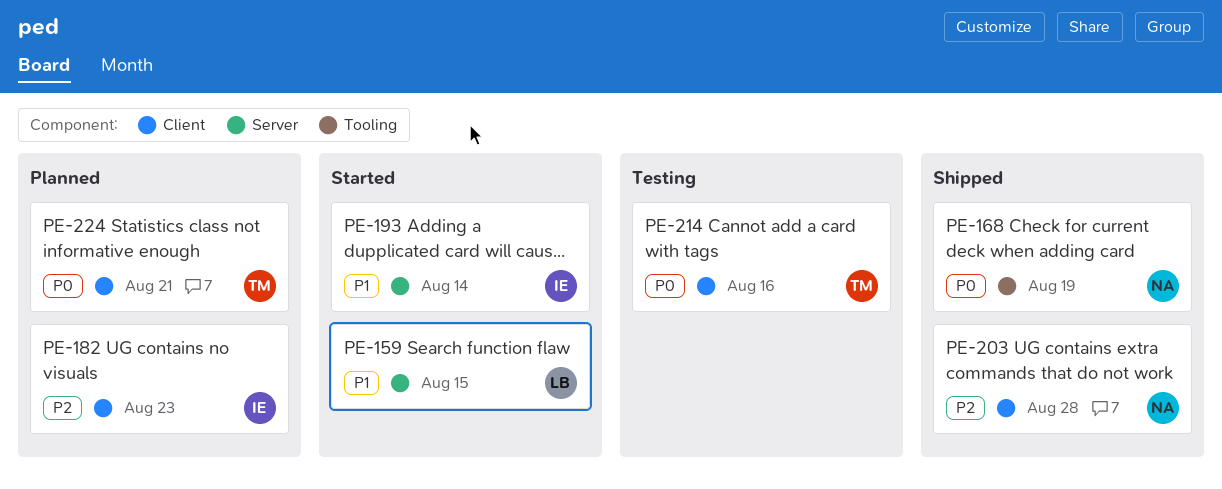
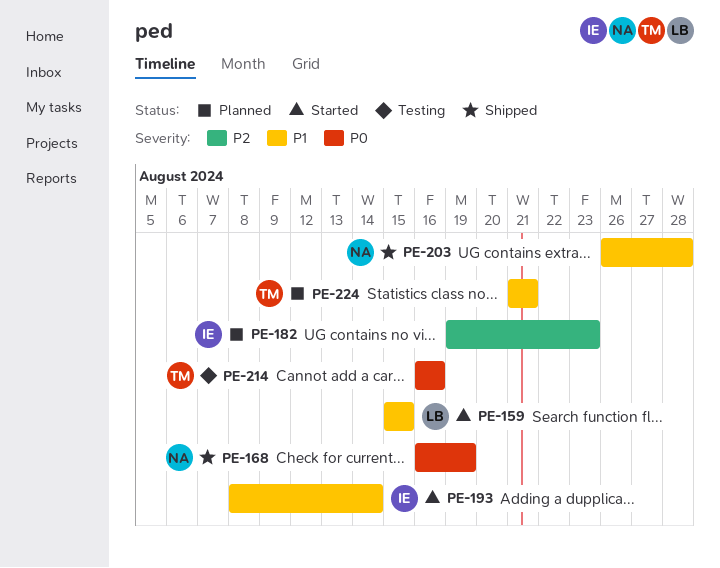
PE-203, priority: P2 -> P1
PE-224, priority: P0 -> P1

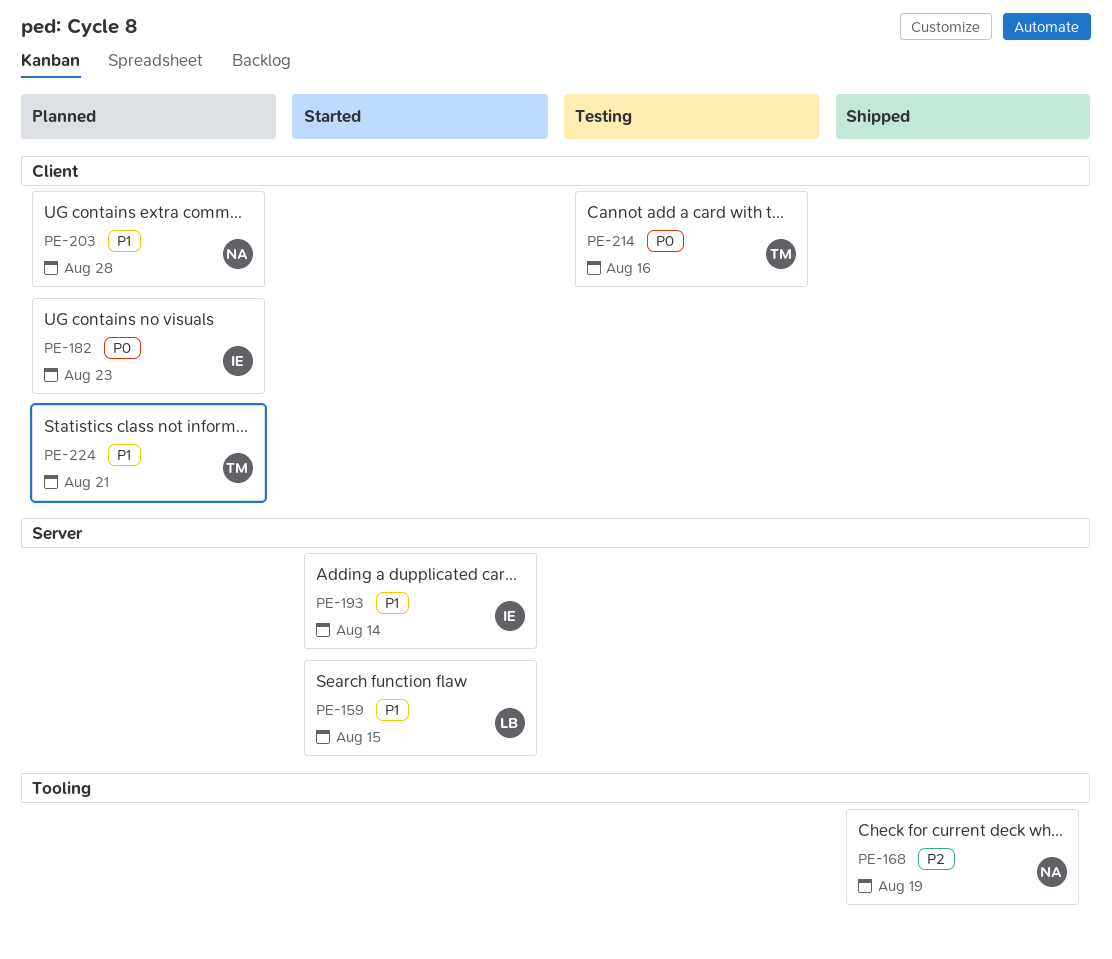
PE-168, priority: P0 -> P2
PE-182, priority: P2 -> P0
PE-203, status: Shipped -> Planned

